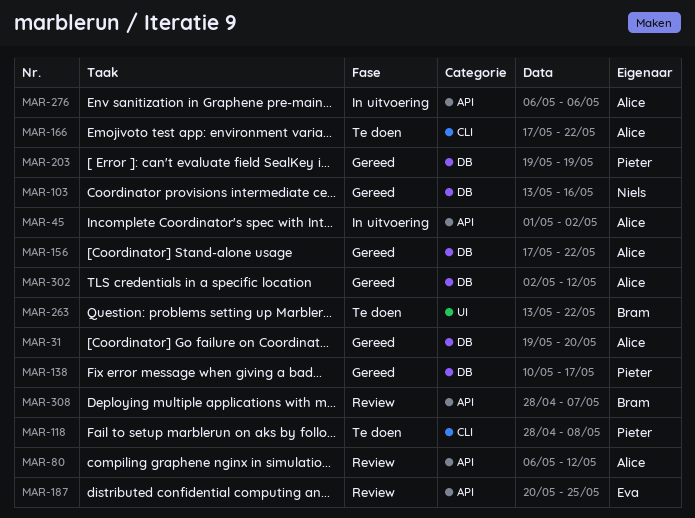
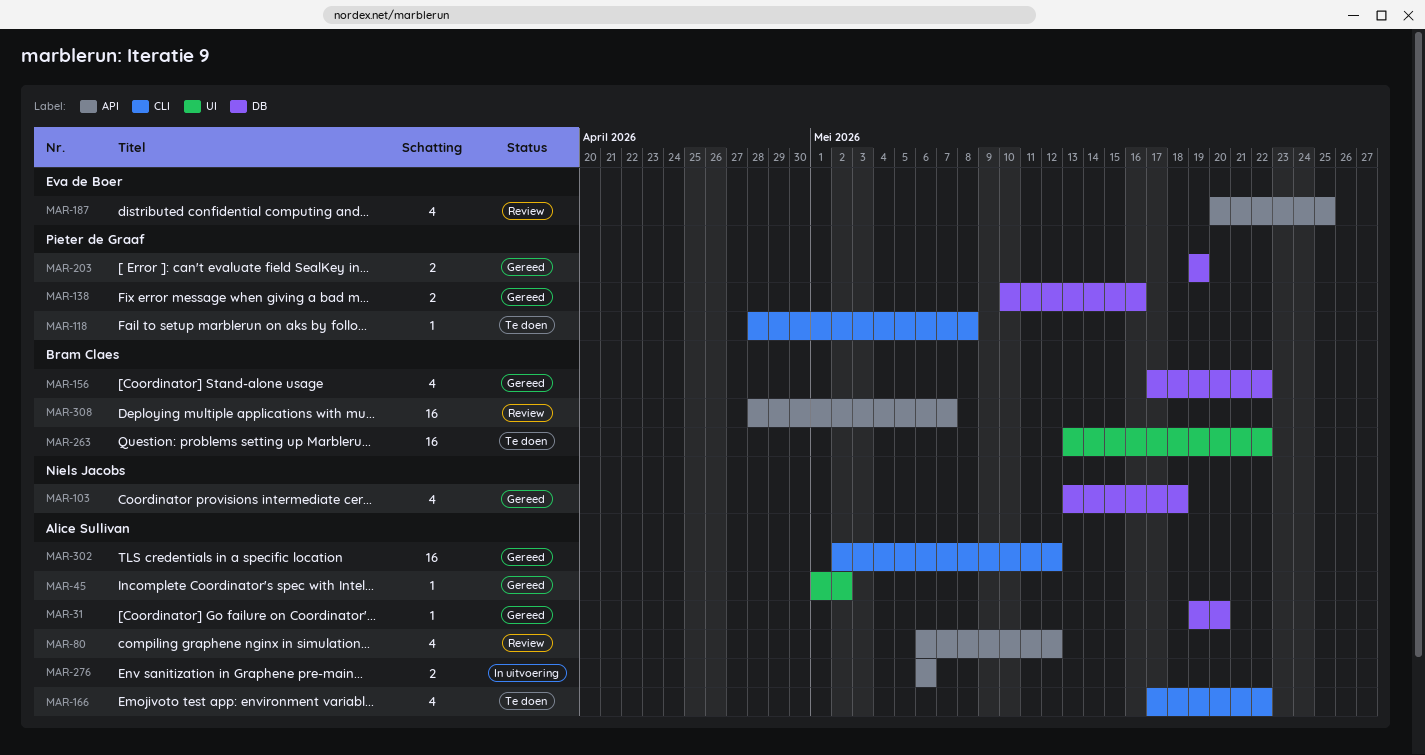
MAR-45, status: In uitvoering -> Gereed
MAR-45, label: API -> UI
MAR-103, due: May 16 -> May 18
MAR-138, due: May 17 -> May 16
MAR-156, owner: Alice Sullivan -> Bram Claes
MAR-302, label: DB -> CLI

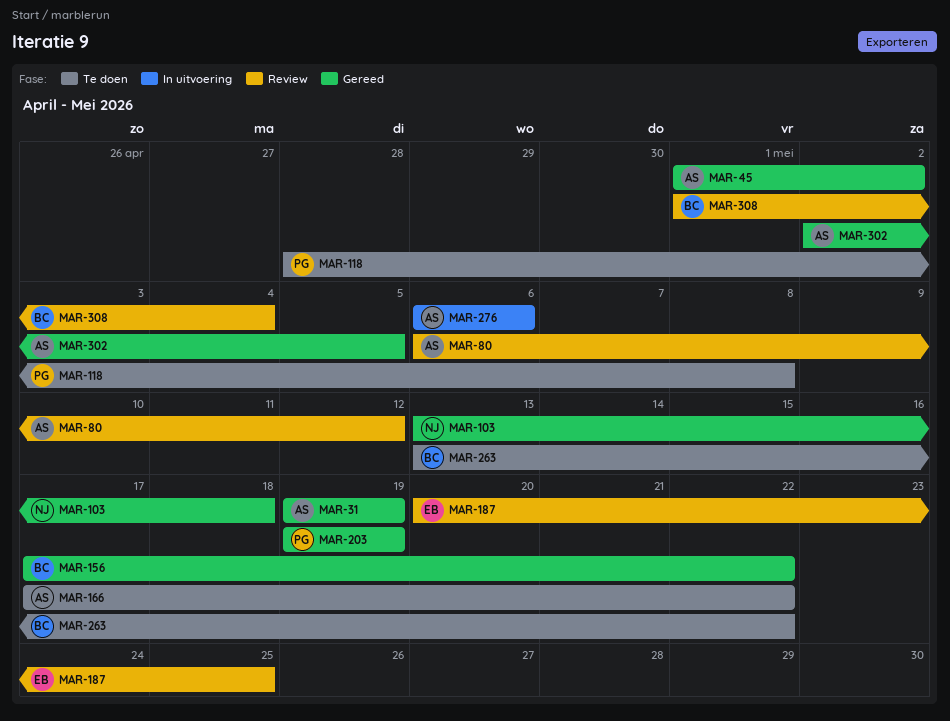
MAR-31, due: May 20 -> May 19
MAR-138: present -> none
MAR-302, due: May 12 -> May 5
MAR-308, start: Apr 28 -> May 1
MAR-308, due: May 7 -> May 4

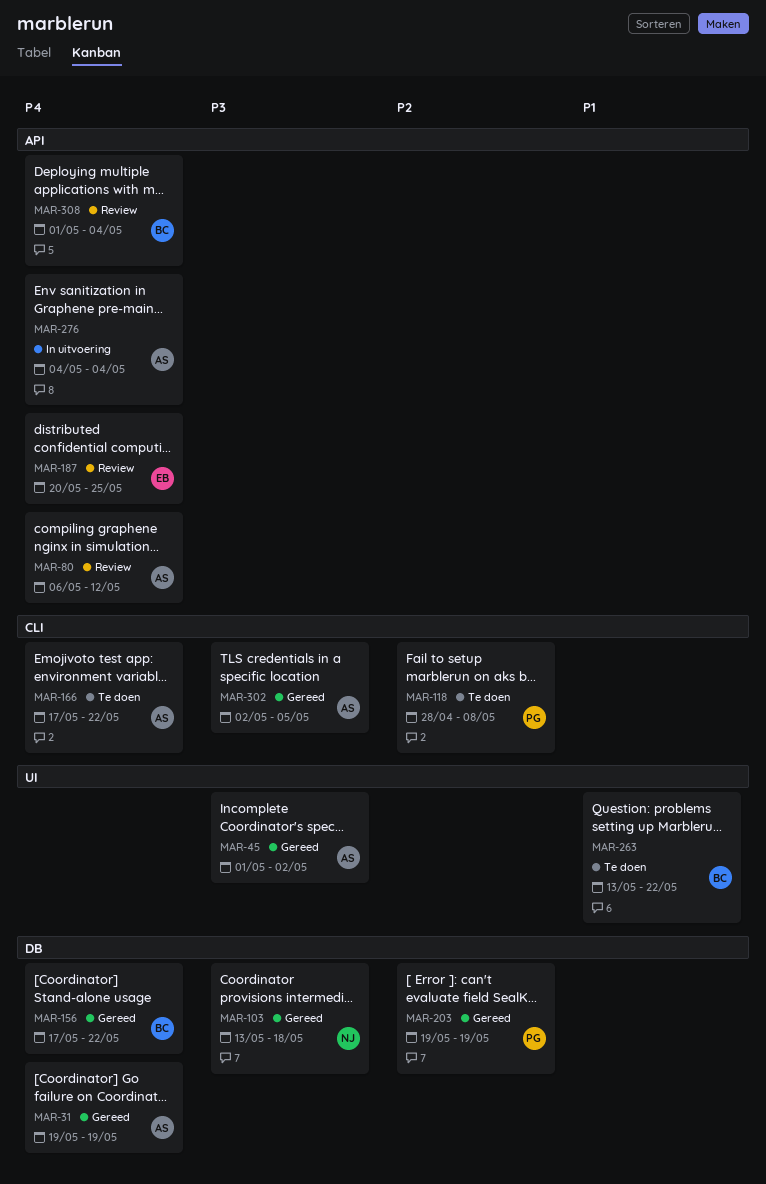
MAR-276, start: May 6 -> May 4
MAR-276, due: May 6 -> May 4

